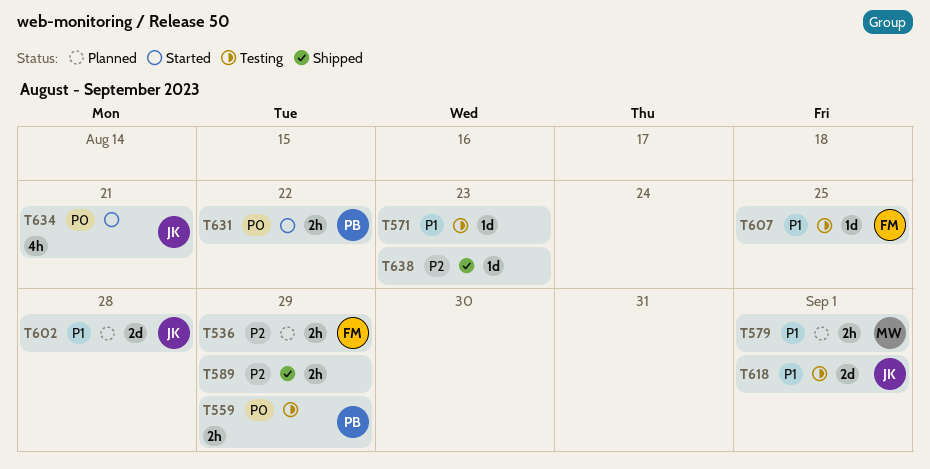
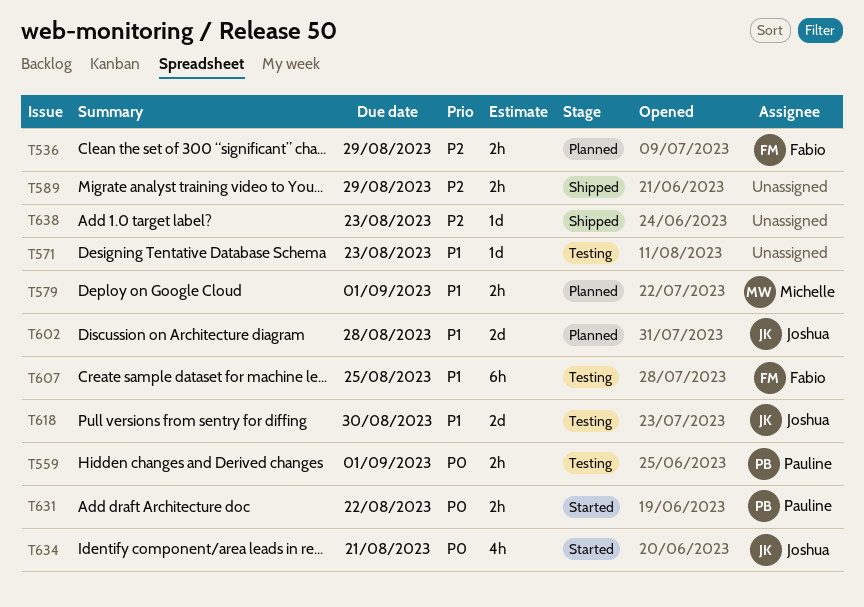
T559, due: Aug 29 -> Sep 1
T607, estimate: 1d -> 6h
T618, due: Sep 1 -> Aug 30

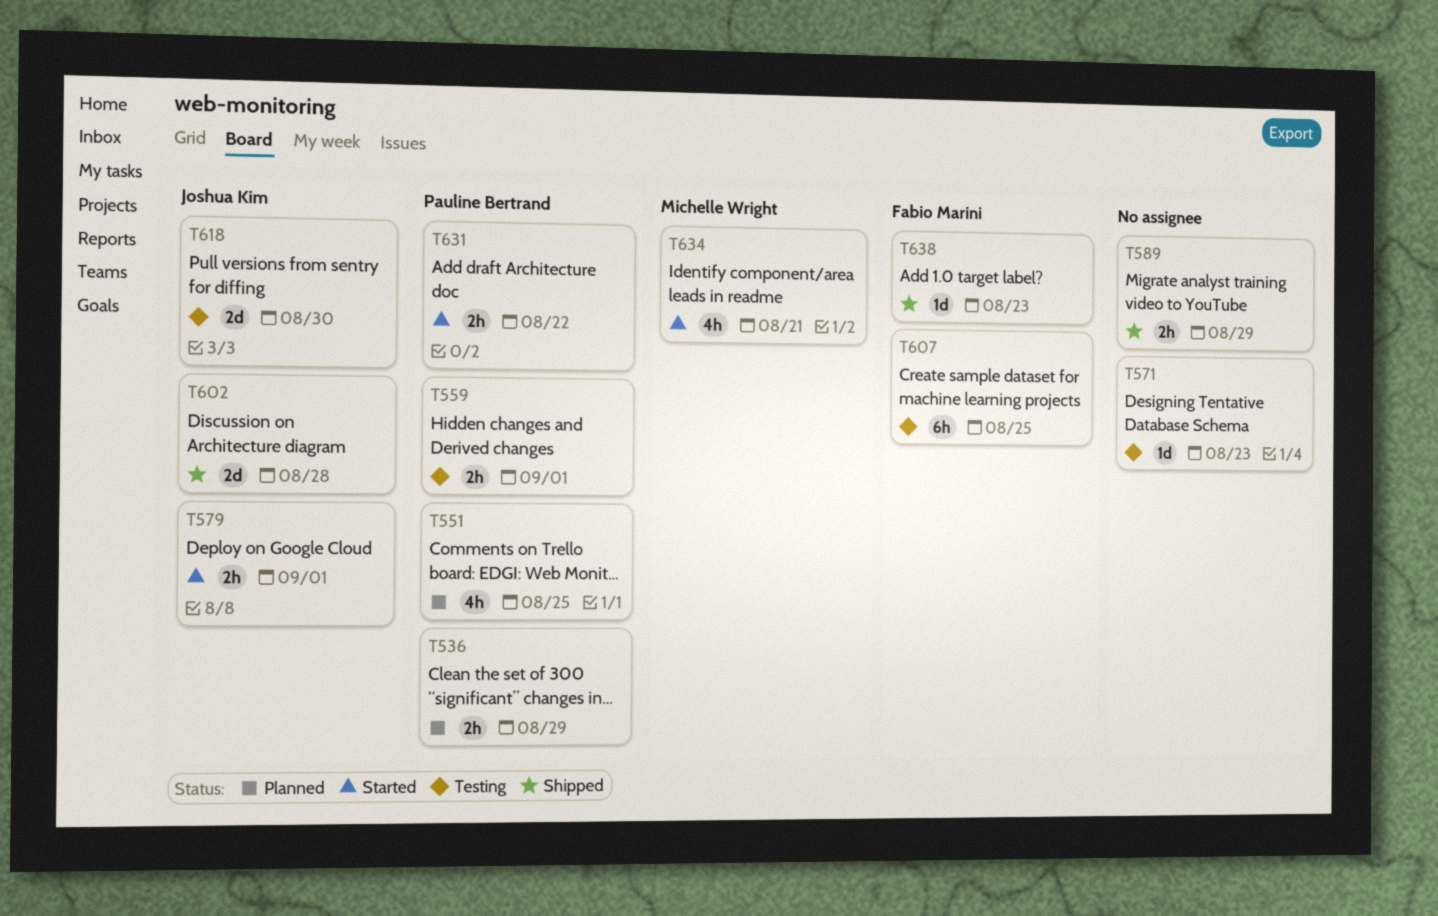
T536, owner: Fabio Marini -> Pauline Bertrand
T551: none -> present
T579, status: Planned -> Started
T579, owner: Michelle Wright -> Joshua Kim
T602, status: Planned -> Shipped
T634, owner: Joshua Kim -> Michelle Wright
T638, owner: none -> Fabio Marini

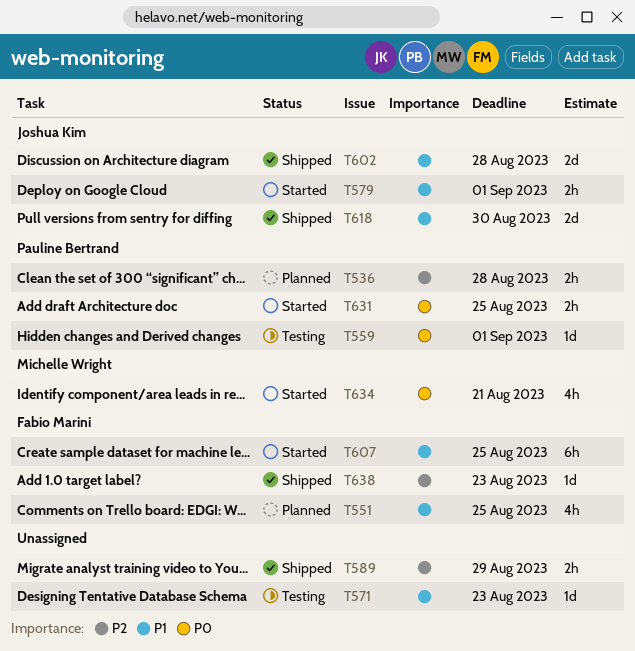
T536, due: Aug 29 -> Aug 28
T551, owner: Pauline Bertrand -> Fabio Marini
T559, estimate: 2h -> 1d
T607, status: Testing -> Started
T618, status: Testing -> Shipped
T631, due: Aug 22 -> Aug 25

